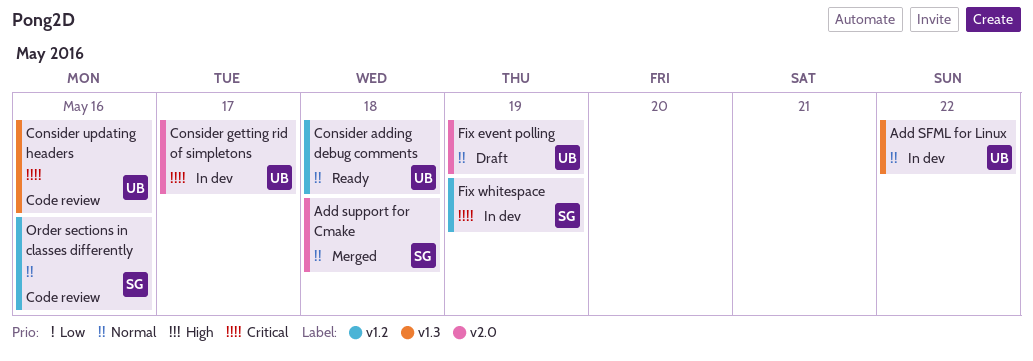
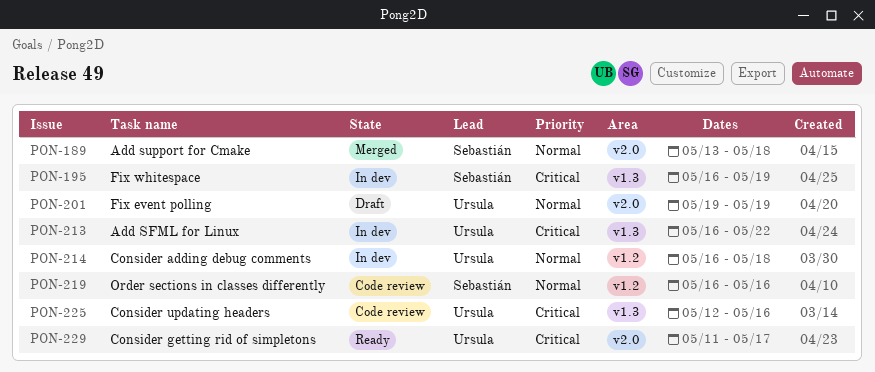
Add SFML for Linux, priority: Normal -> Critical
Consider adding debug comments, status: Ready -> In dev
Consider getting rid of simpletons, status: In dev -> Ready
Fix whitespace, label: v1.2 -> v1.3

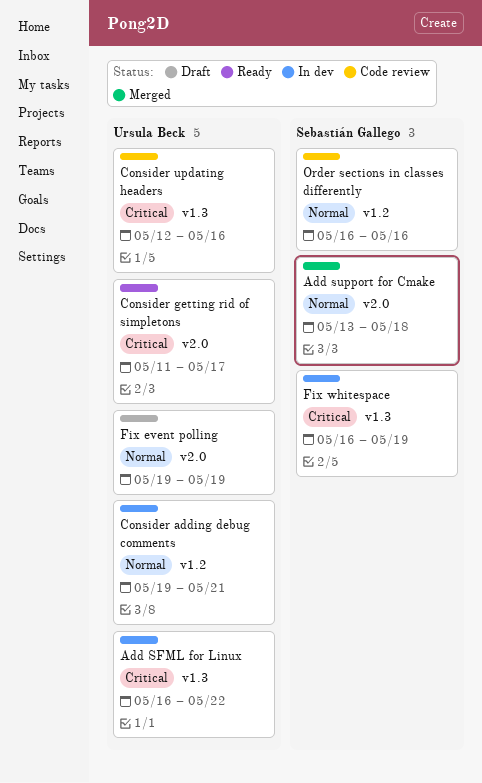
Consider adding debug comments, start: May 16 -> May 19
Consider adding debug comments, due: May 18 -> May 21

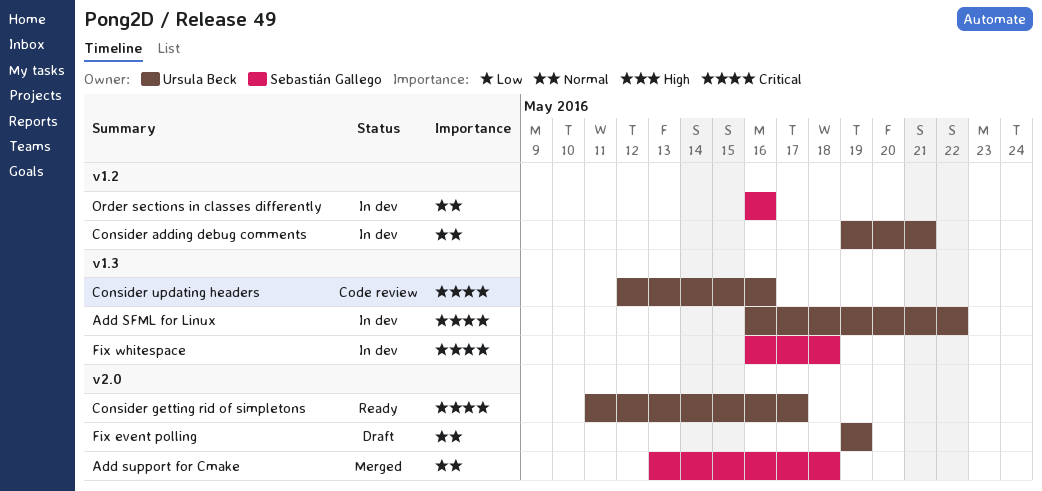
Fix whitespace, due: May 19 -> May 18
Order sections in classes differently, status: Code review -> In dev

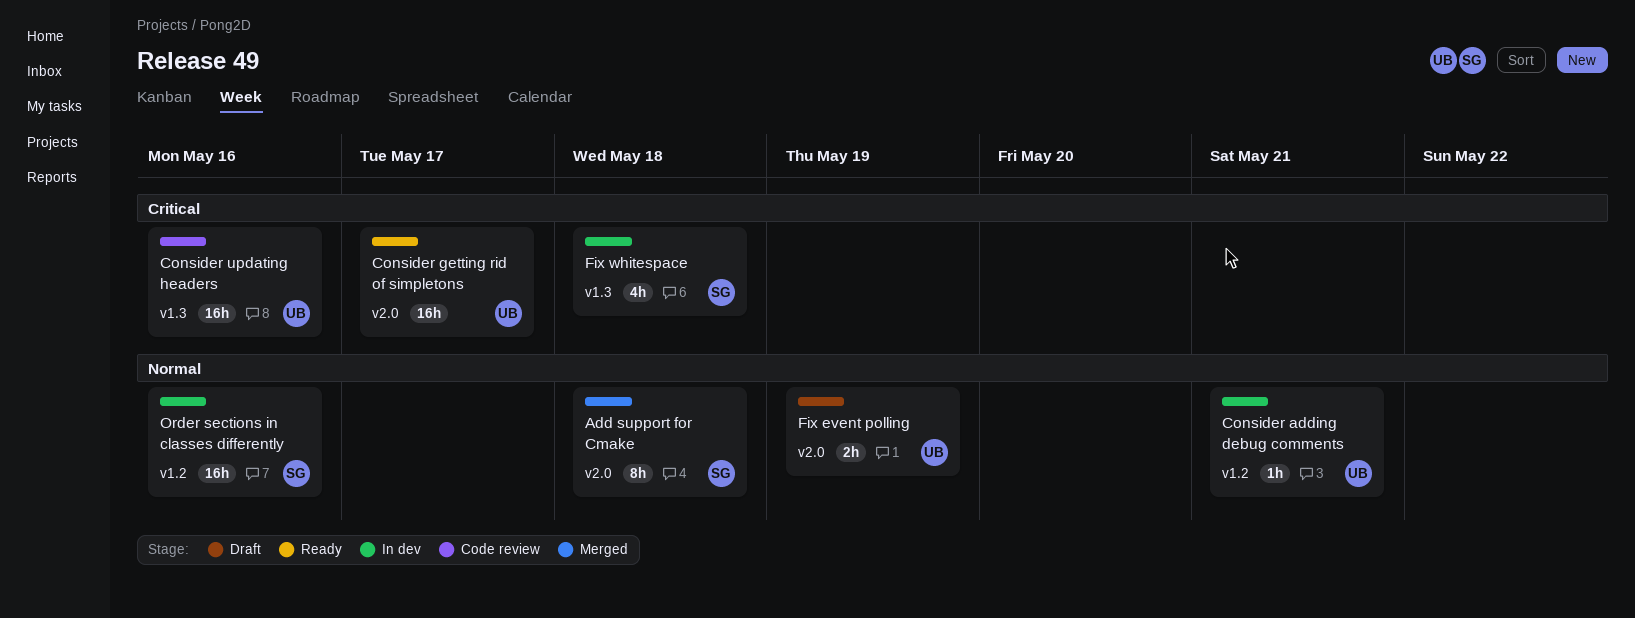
Add SFML for Linux: present -> none

